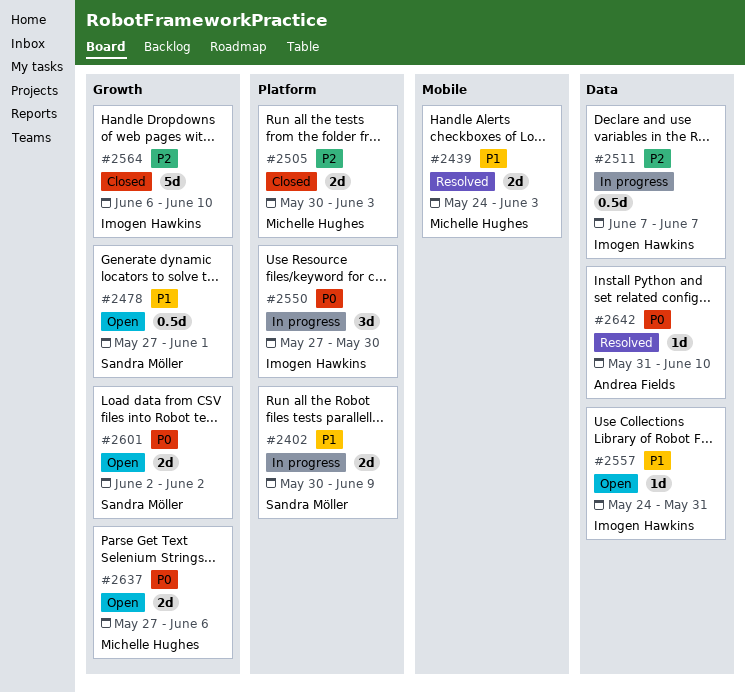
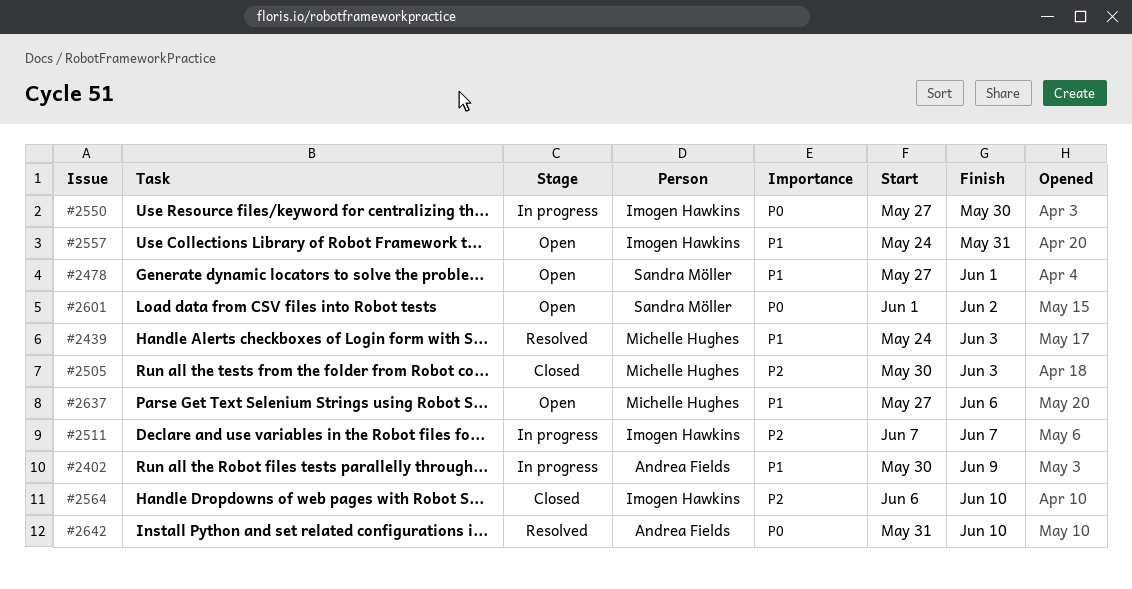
#2402, owner: Sandra Möller -> Andrea Fields
#2601, start: Jun 2 -> Jun 1
#2637, priority: P0 -> P1

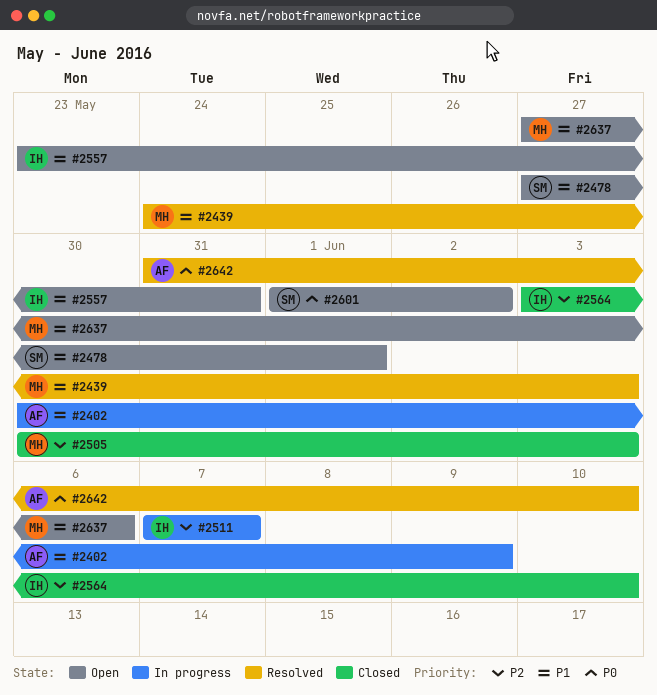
#2550: present -> none
#2557, start: May 24 -> May 23
#2564, start: Jun 6 -> Jun 3

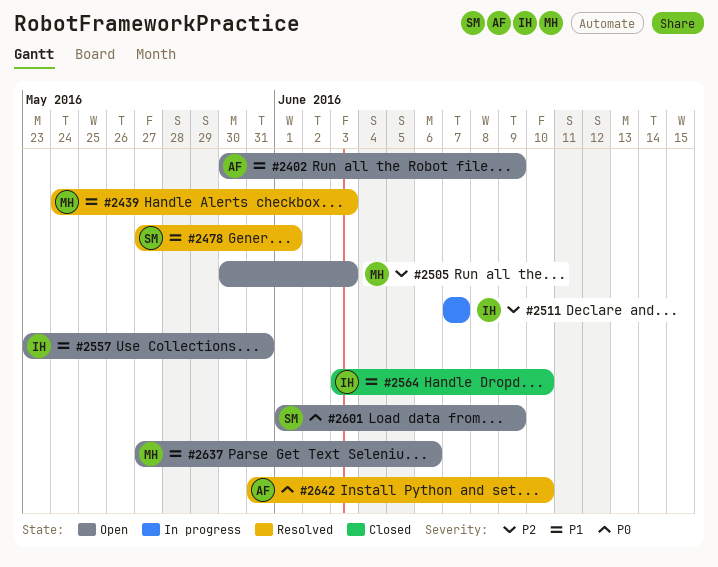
#2402, status: In progress -> Open
#2478, status: Open -> Resolved
#2505, status: Closed -> Open
#2564, priority: P2 -> P1
#2601, due: Jun 2 -> Jun 9

